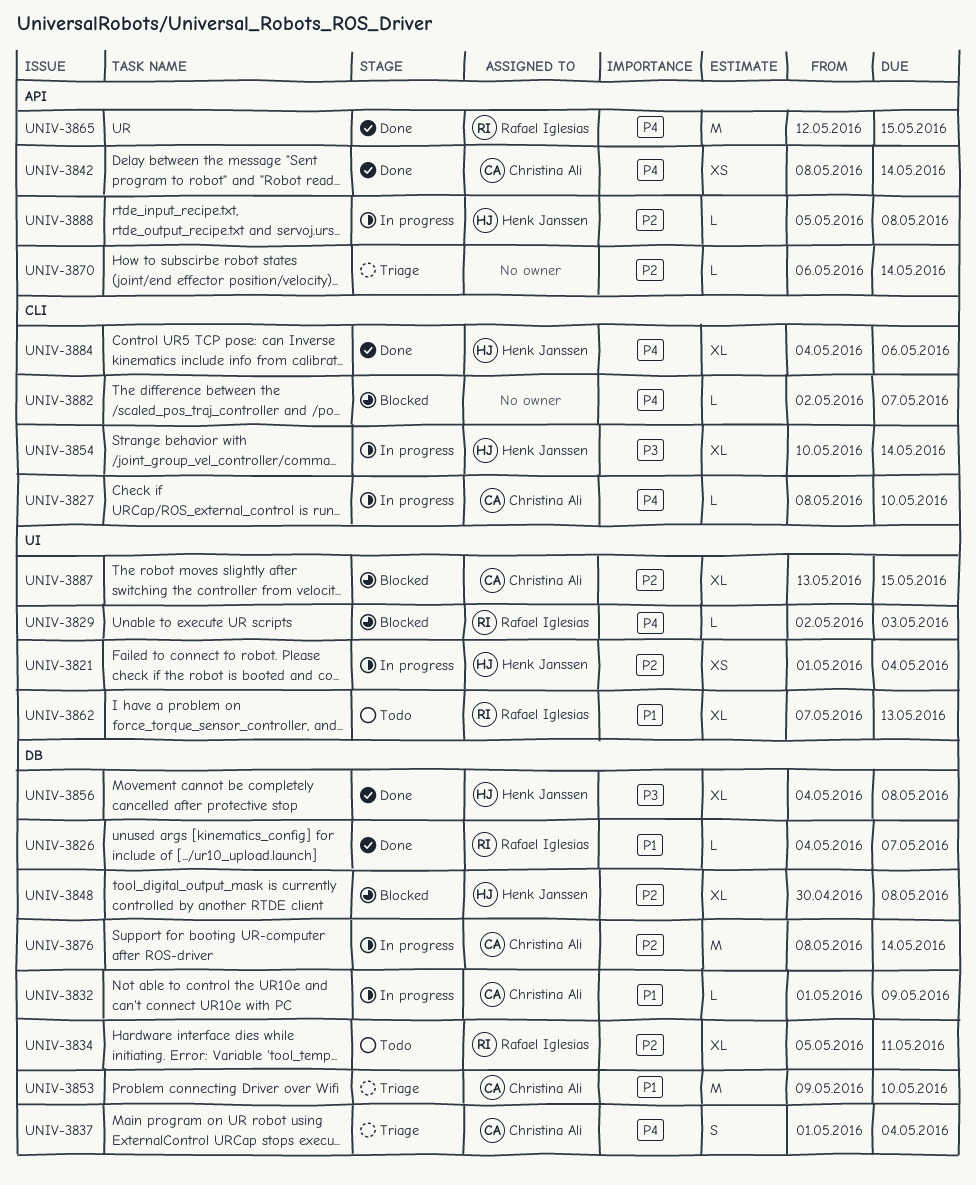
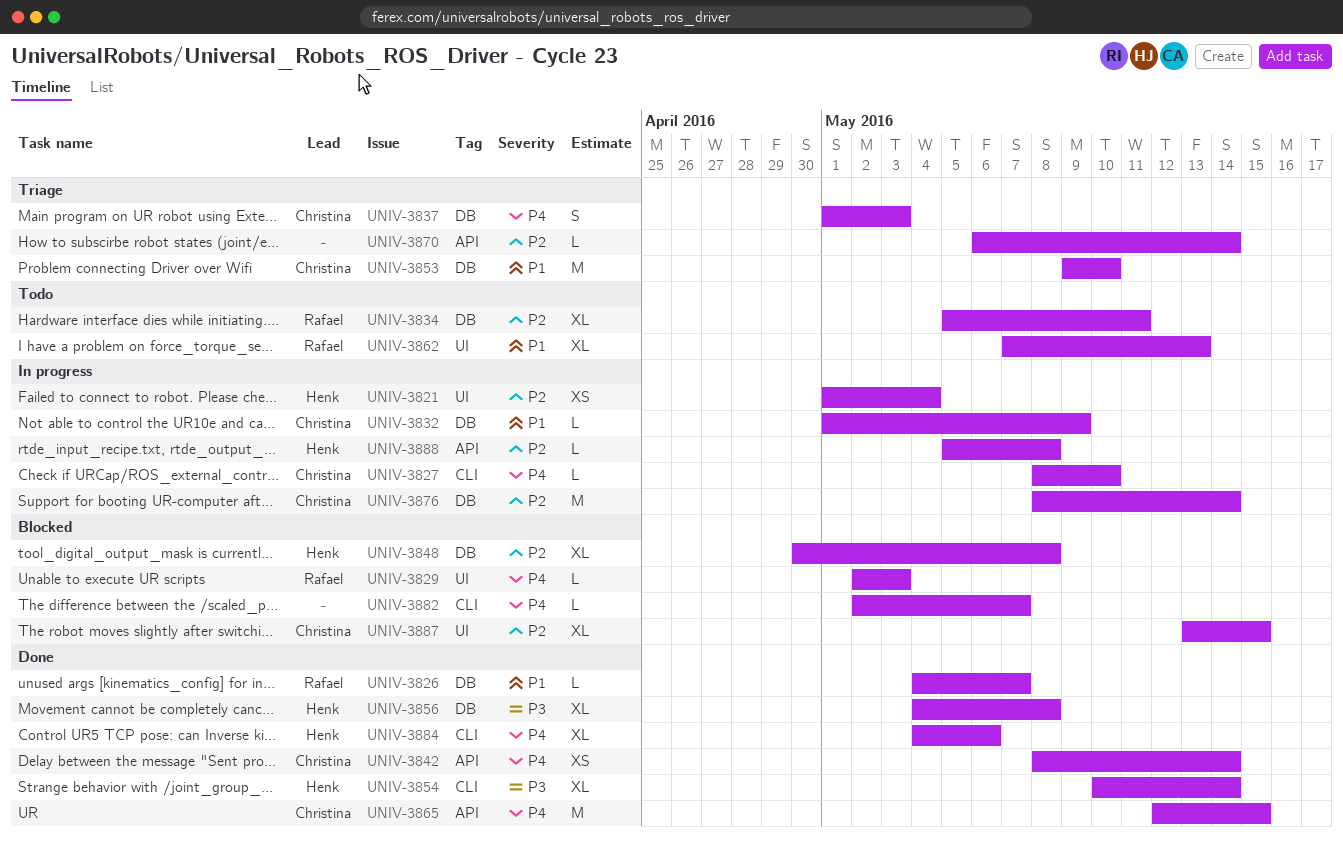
UNIV-3837, due: May 4 -> May 3
UNIV-3854, status: In progress -> Done
UNIV-3865, owner: Rafael Iglesias -> Christina Ali

